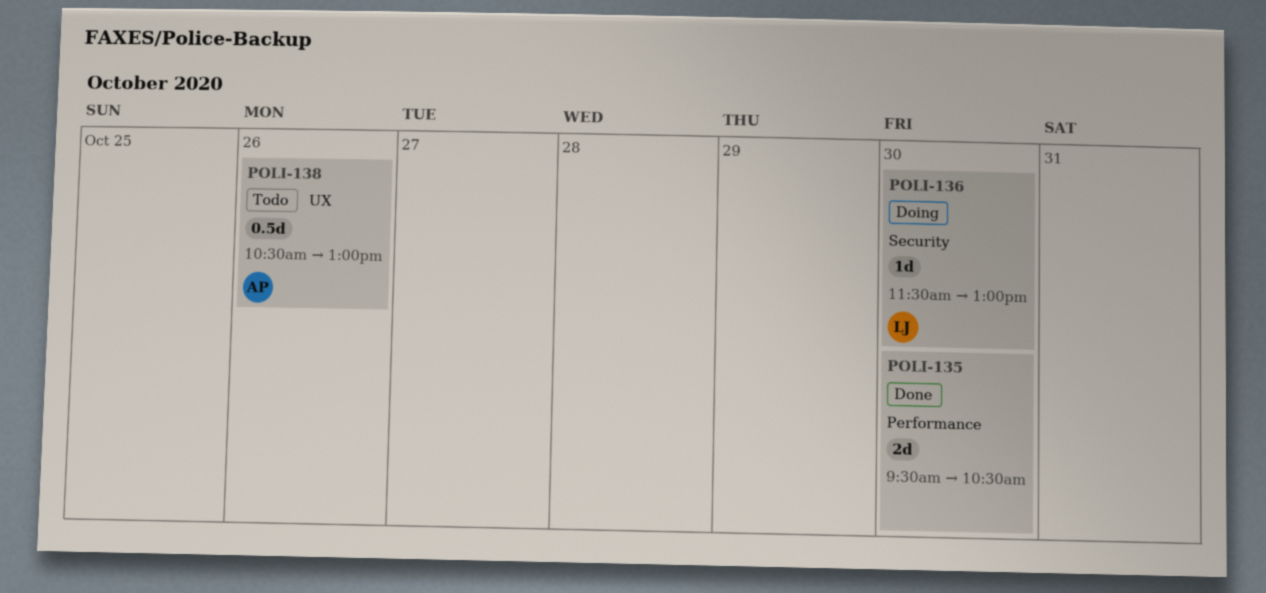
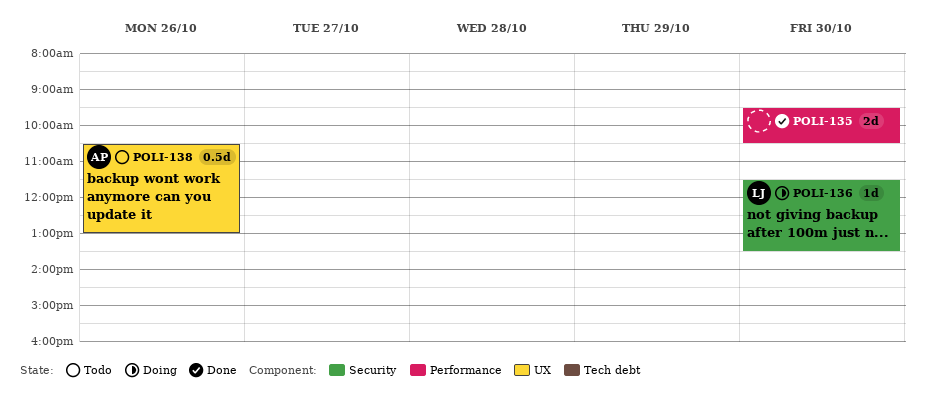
POLI-136, ends: 13:00 -> 13:30

